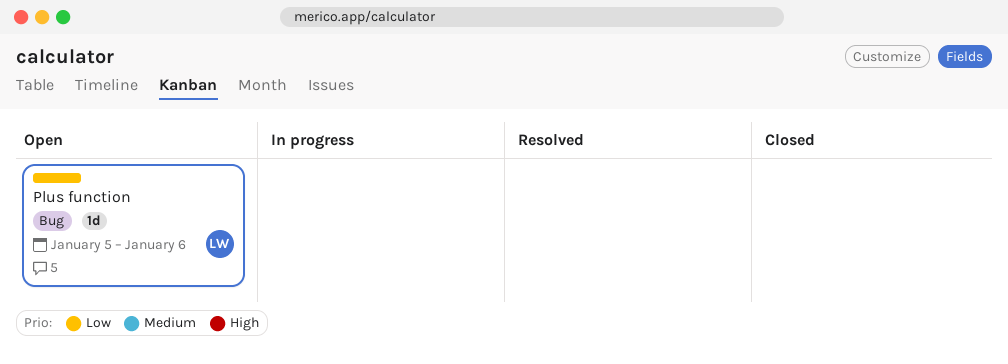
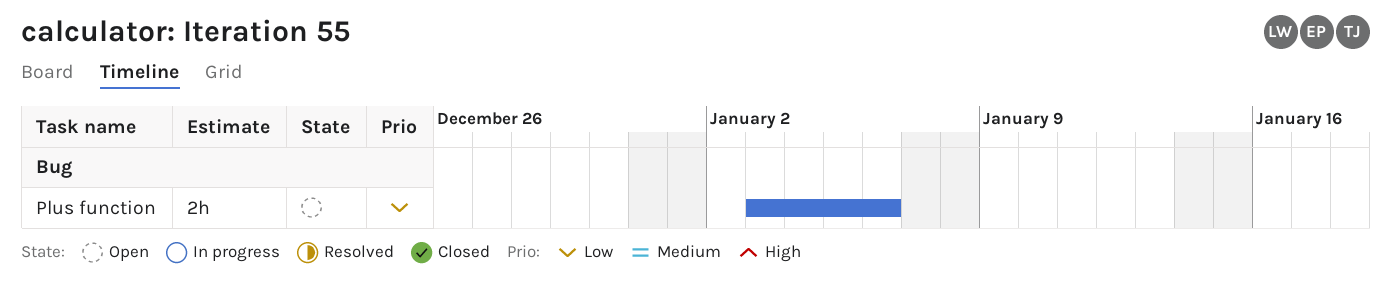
Plus function, estimate: 1d -> 2h
Plus function, start: Jan 5 -> Jan 3

